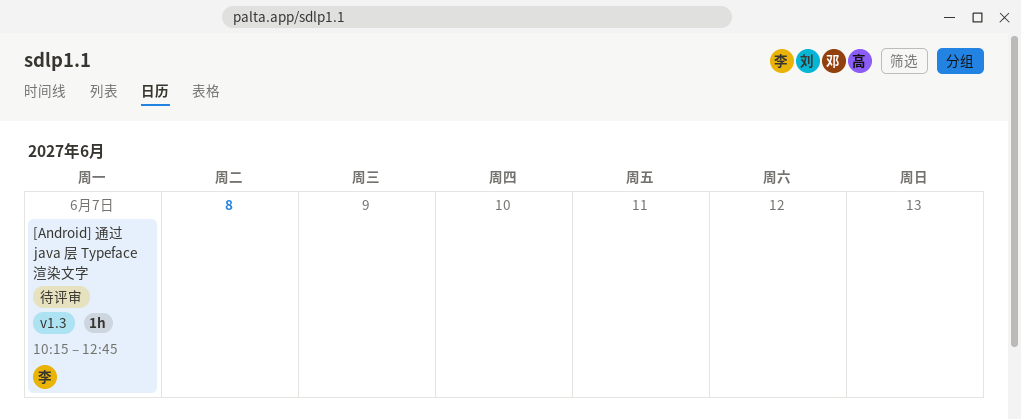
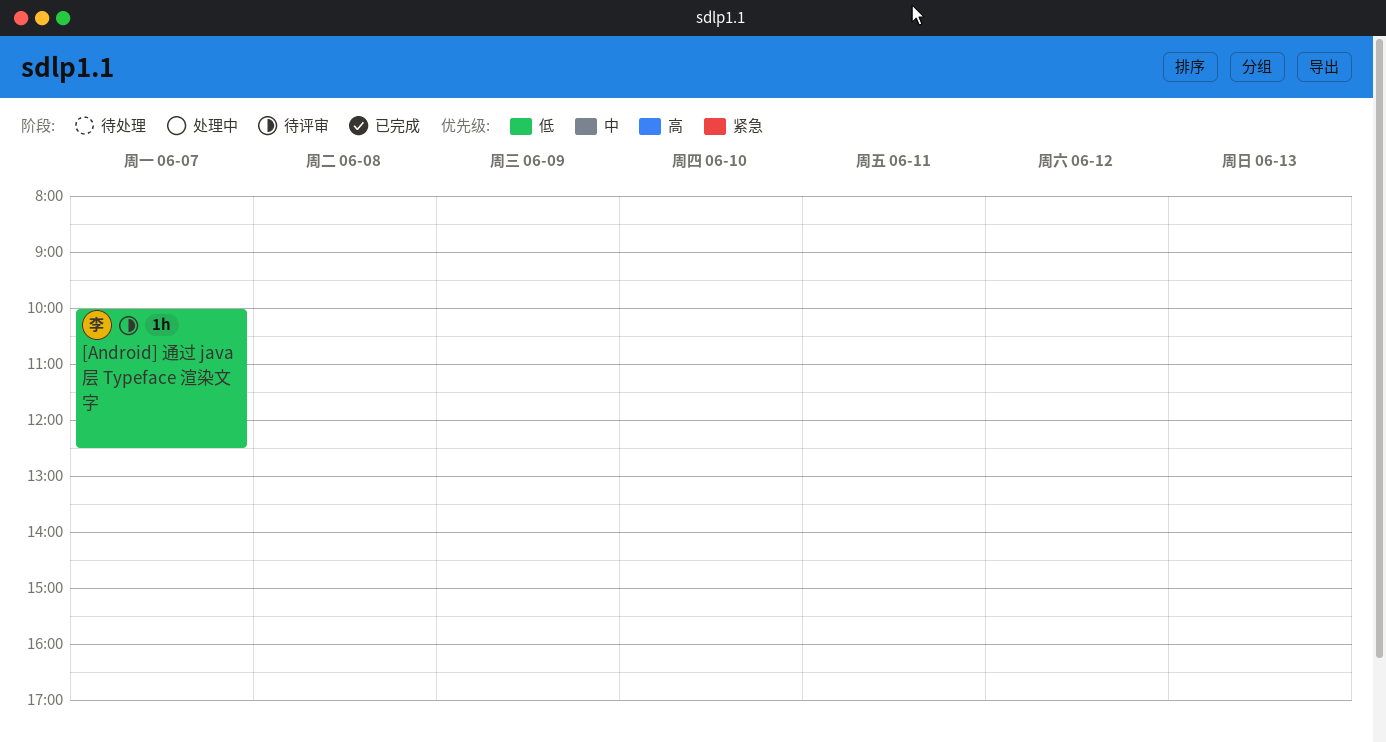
[Android] 通过 java 层 Typeface 渲染文字, begins: 10:15 -> 10:00
[Android] 通过 java 层 Typeface 渲染文字, ends: 12:45 -> 12:30

